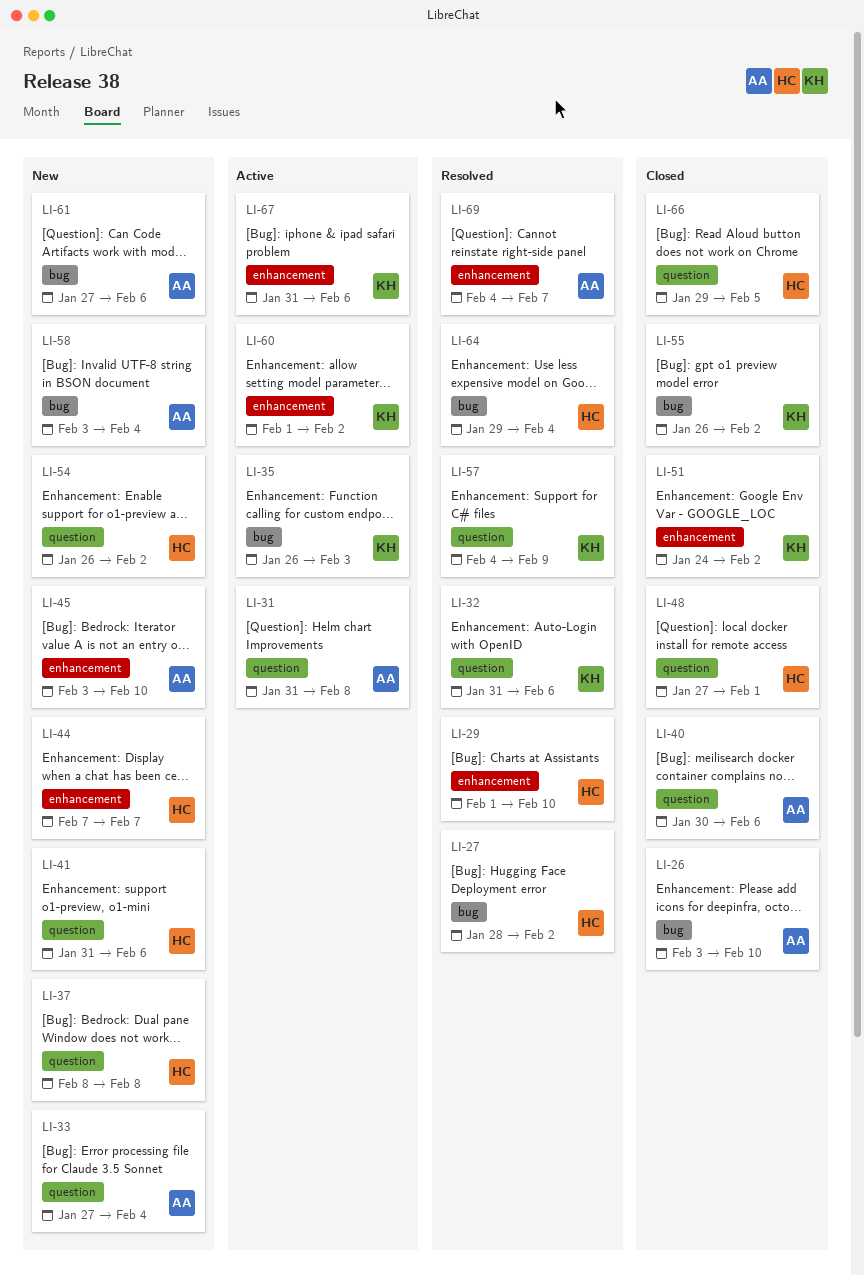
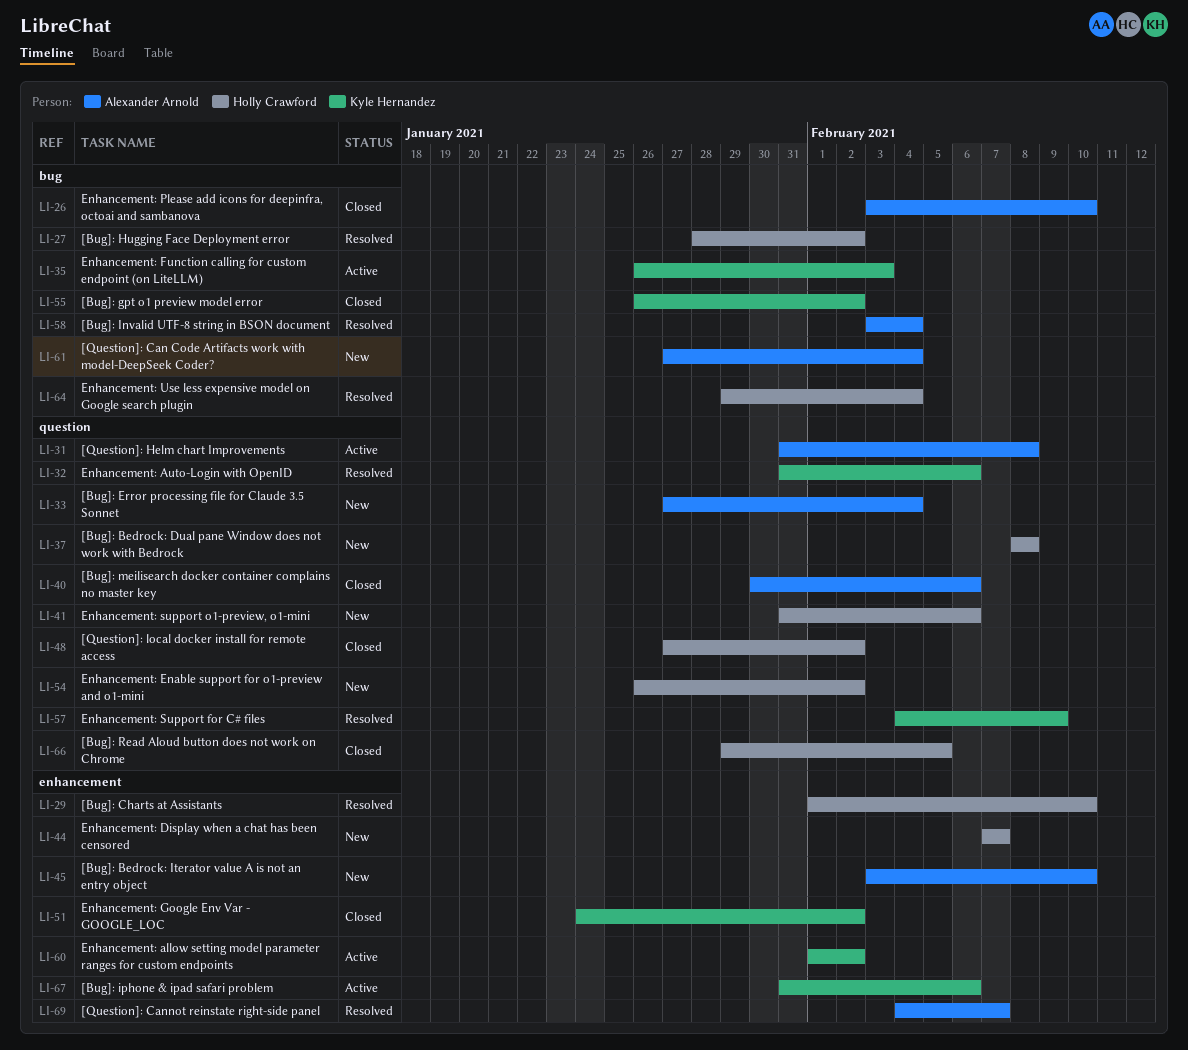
LI-48, due: Feb 1 -> Feb 2
LI-58, status: New -> Resolved
LI-61, due: Feb 6 -> Feb 4

